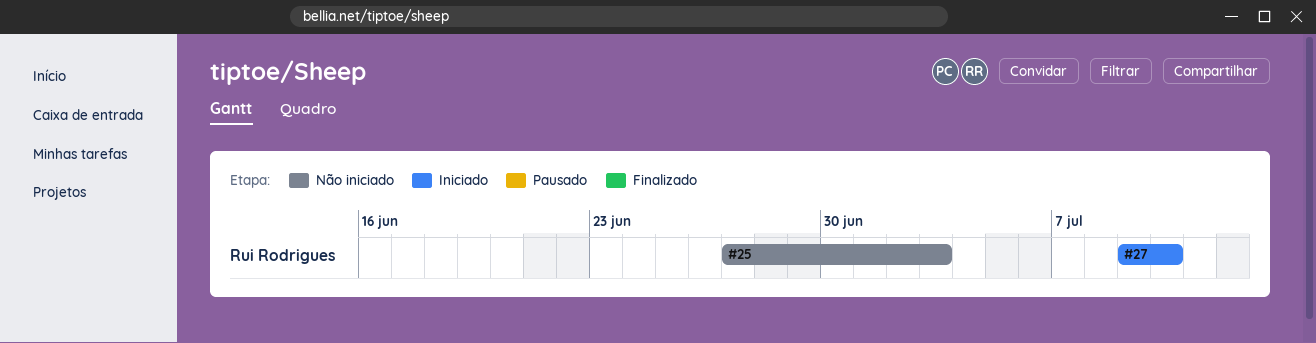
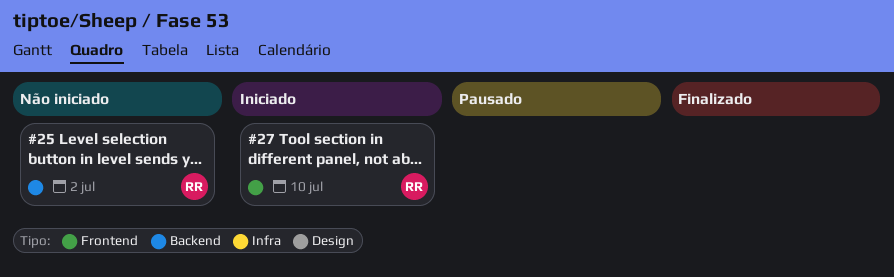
#25, due: Jul 3 -> Jul 2

